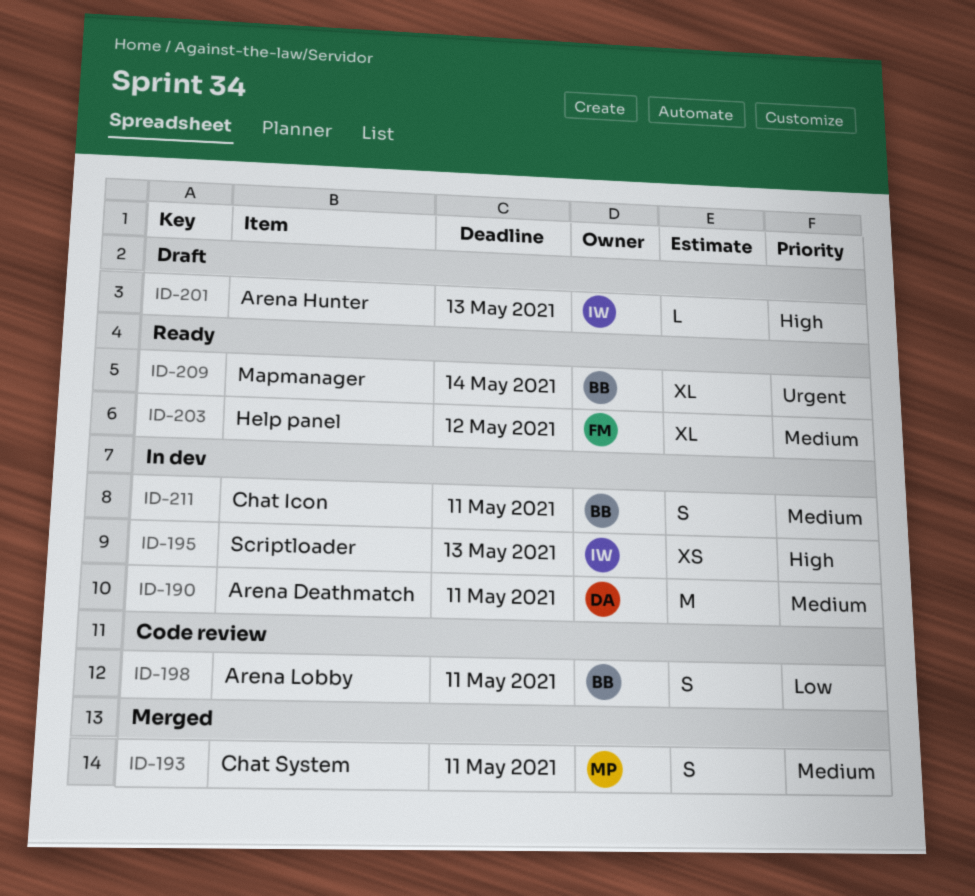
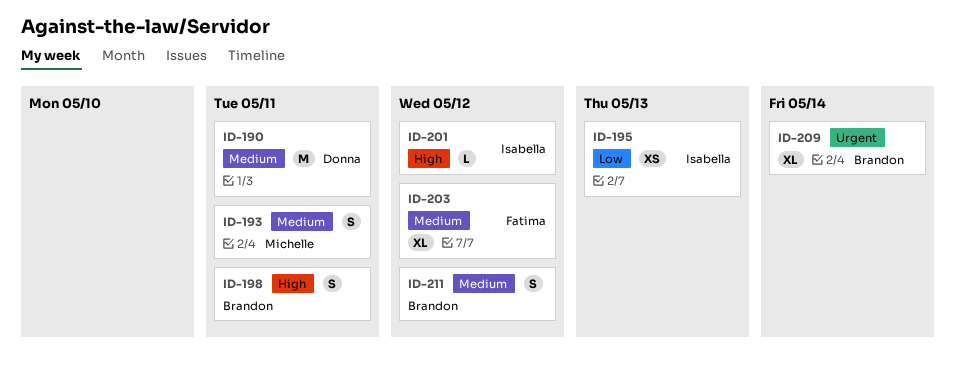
ID-195, priority: High -> Low
ID-198, priority: Low -> High
ID-201, due: May 13 -> May 12
ID-211, due: May 11 -> May 12

